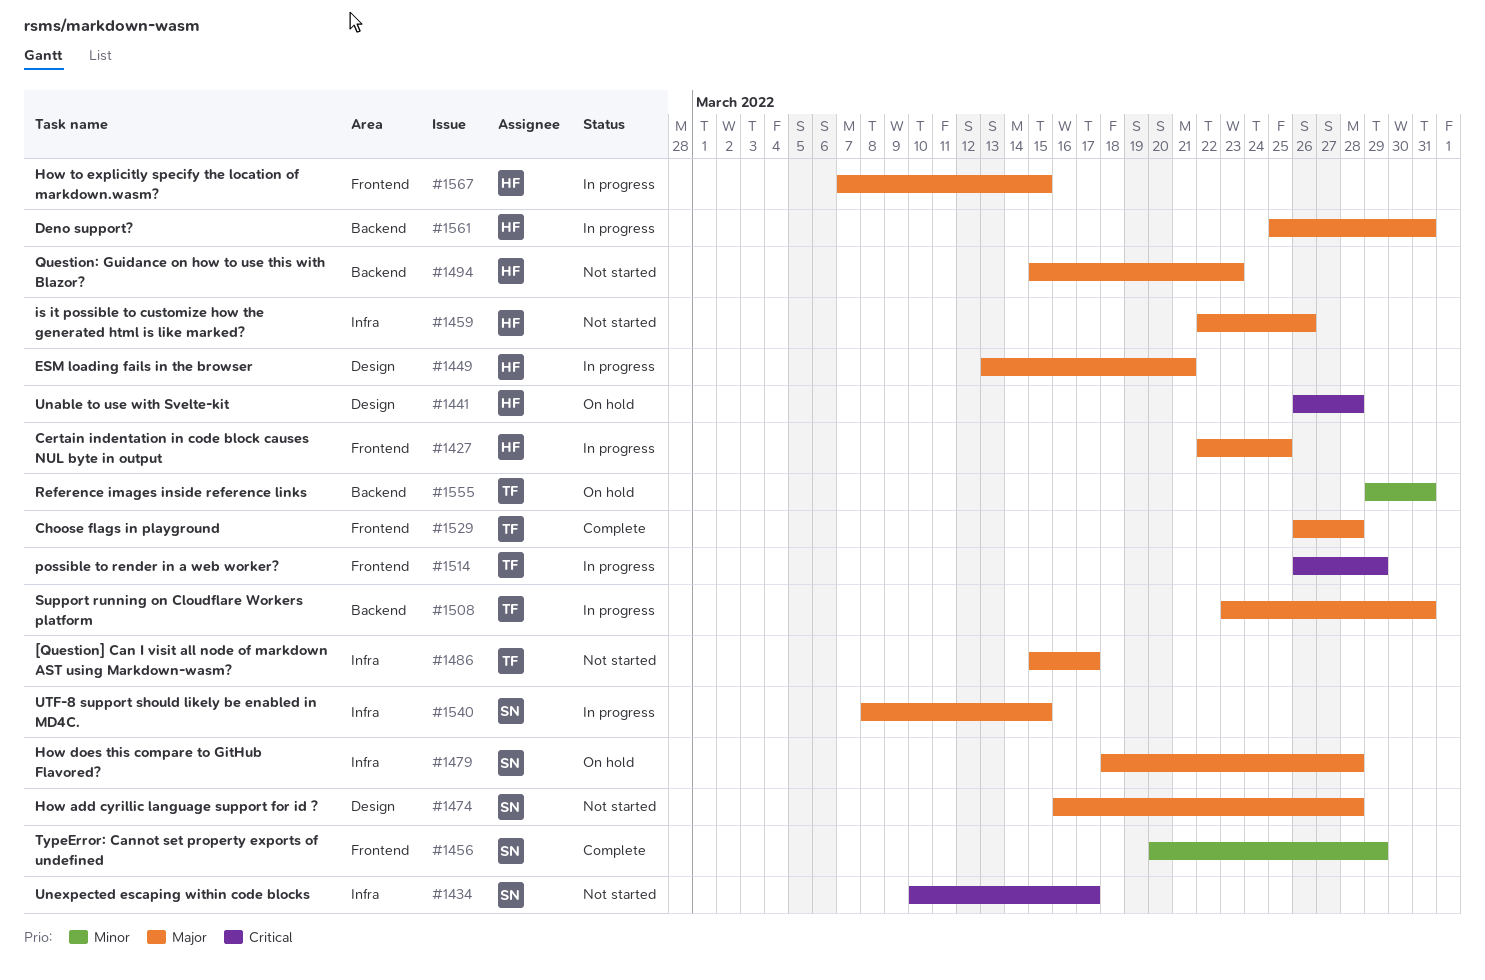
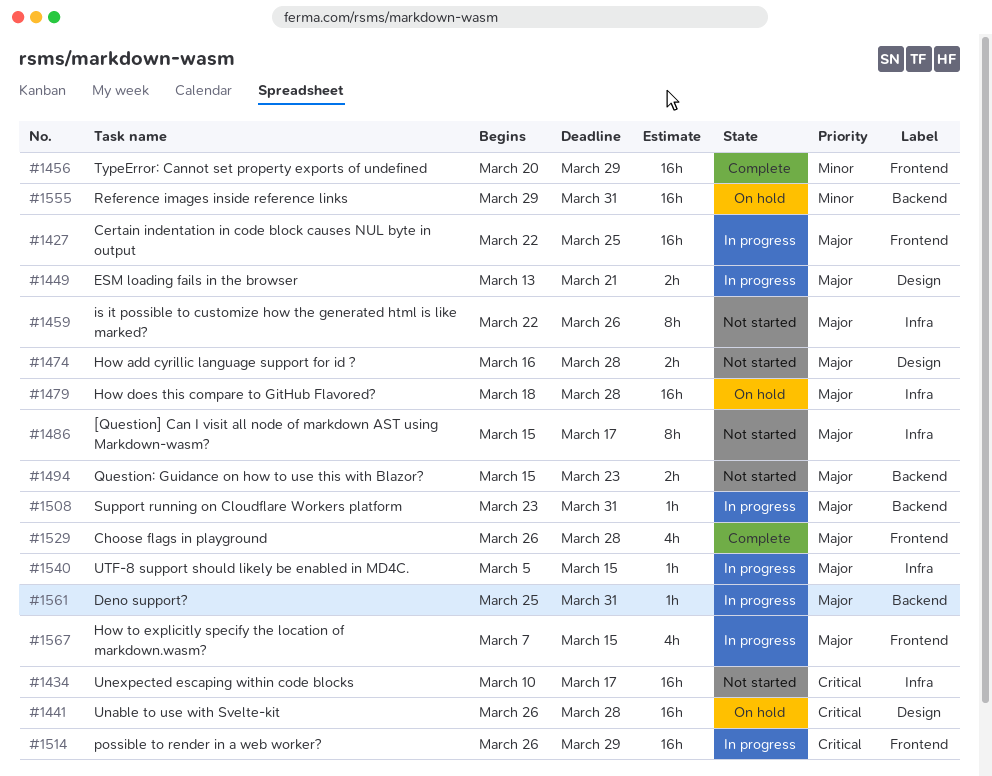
#1540, start: Mar 8 -> Mar 5

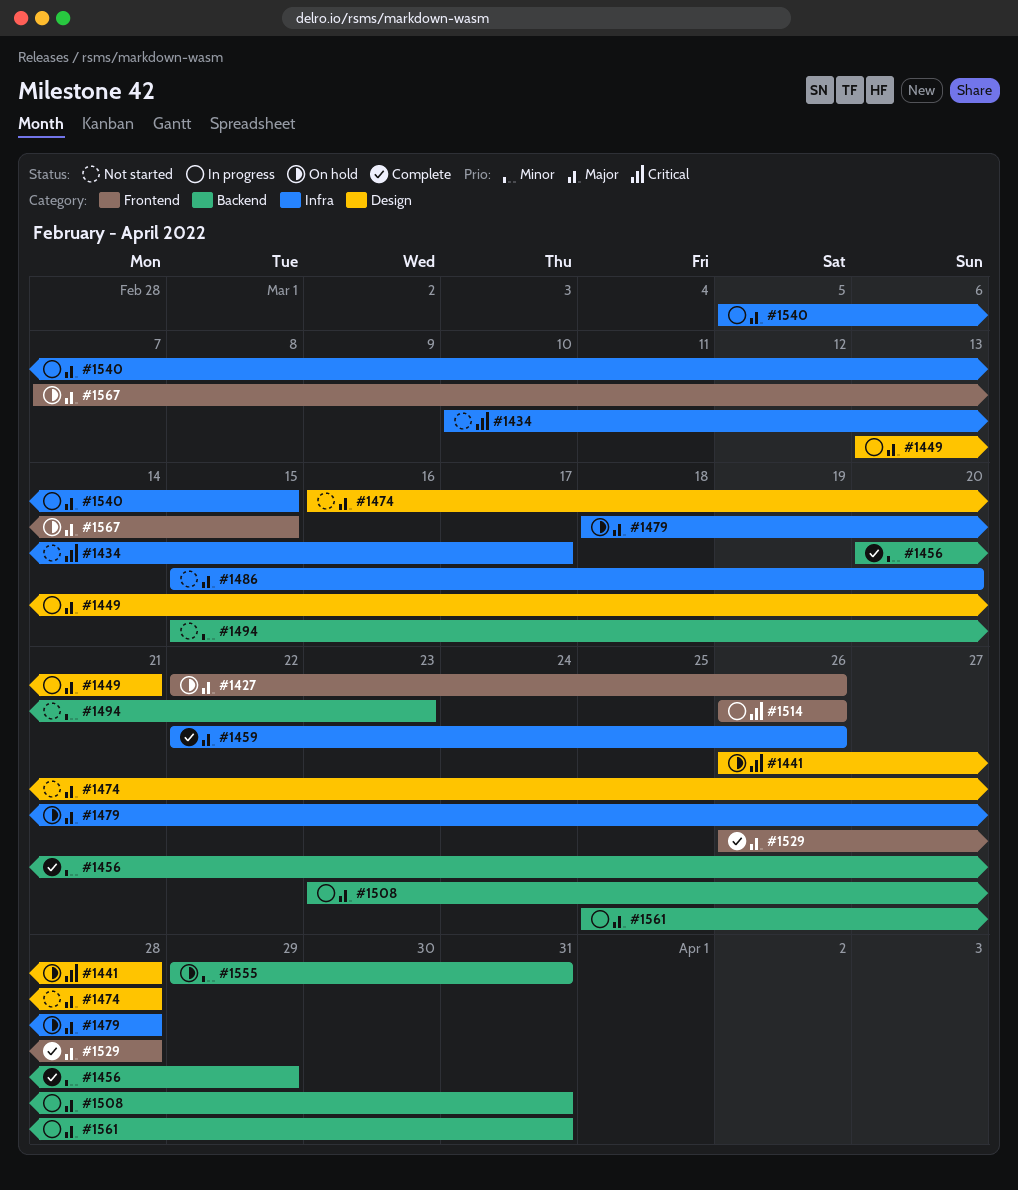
#1427, status: In progress -> On hold
#1427, due: Mar 25 -> Mar 26
#1456, label: Frontend -> Backend
#1459, status: Not started -> Complete
#1486, due: Mar 17 -> Mar 20
#1494, priority: Major -> Minor
#1514, due: Mar 29 -> Mar 26
#1567, status: In progress -> On hold

